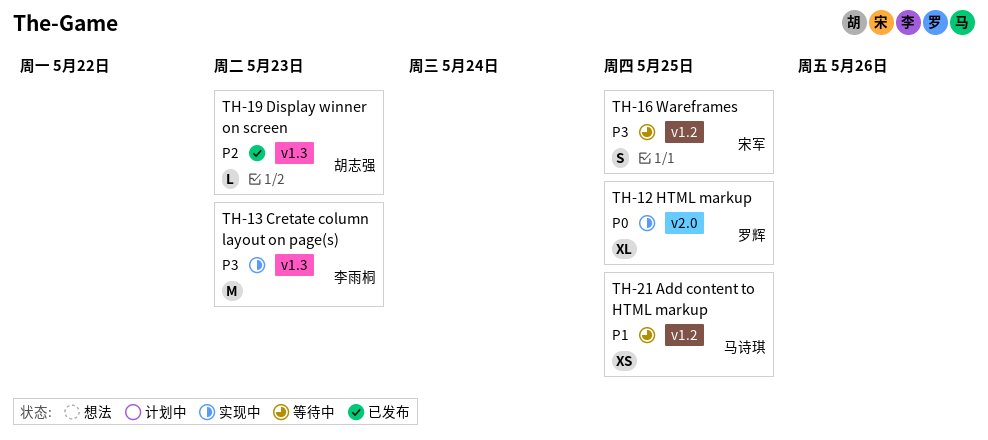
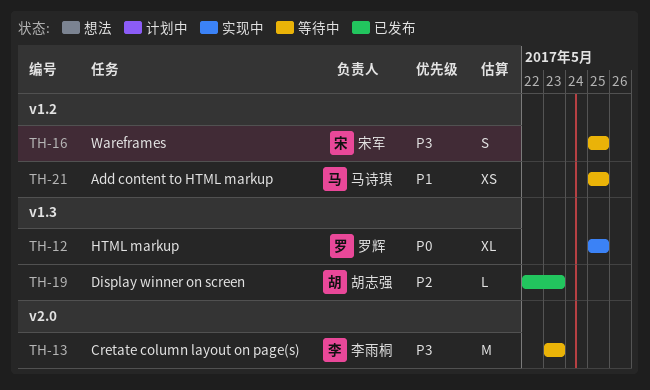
TH-12, label: v2.0 -> v1.3
TH-13, status: 实现中 -> 等待中
TH-13, label: v1.3 -> v2.0

